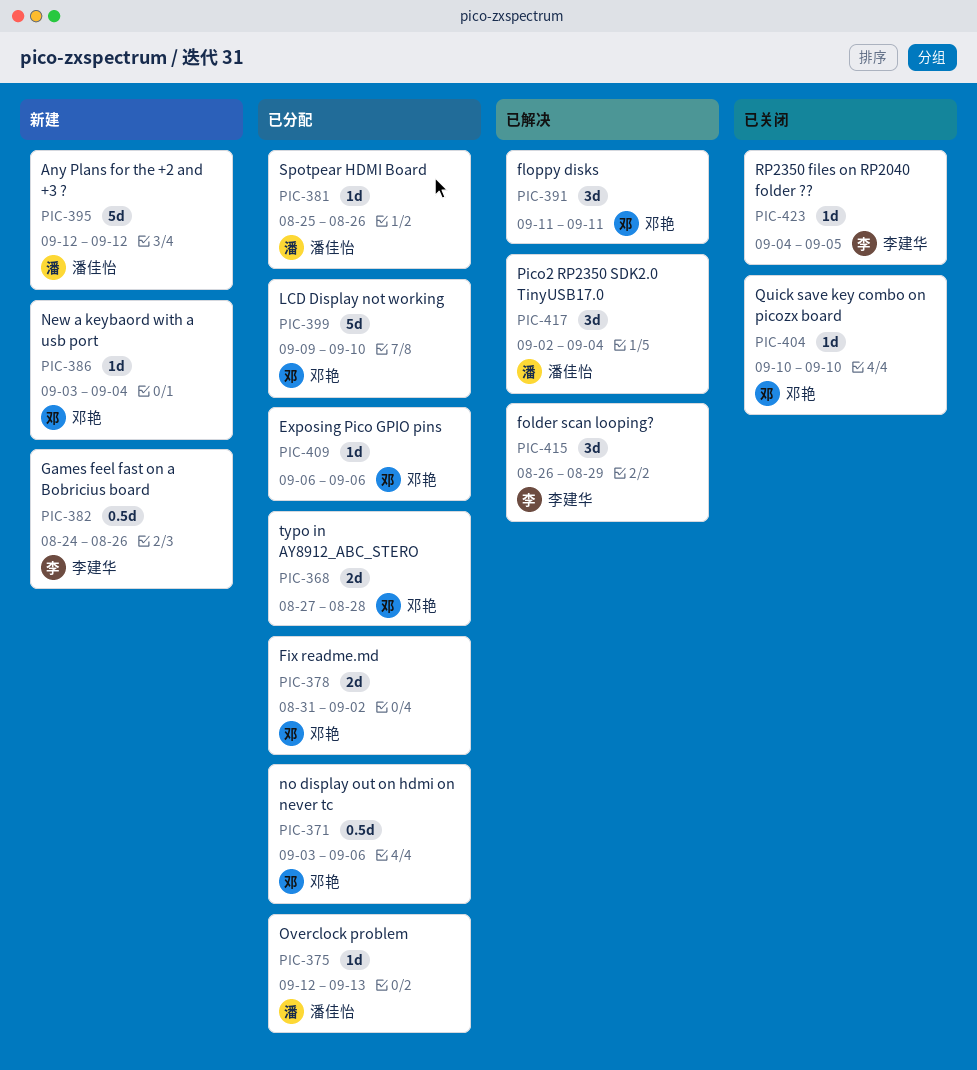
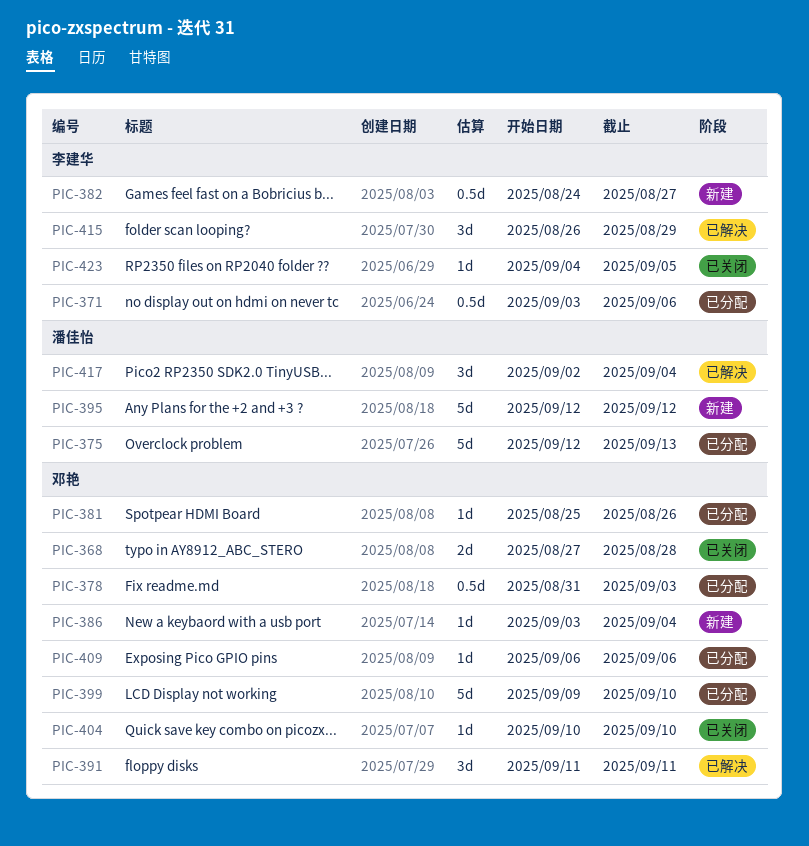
PIC-368, status: 已分配 -> 已关闭
PIC-371, owner: 邓艳 -> 李建华
PIC-375, estimate: 1d -> 5d
PIC-378, estimate: 2d -> 0.5d
PIC-378, due: Sep 2 -> Sep 3
PIC-381, owner: 潘佳怡 -> 邓艳
PIC-382, due: Aug 26 -> Aug 27

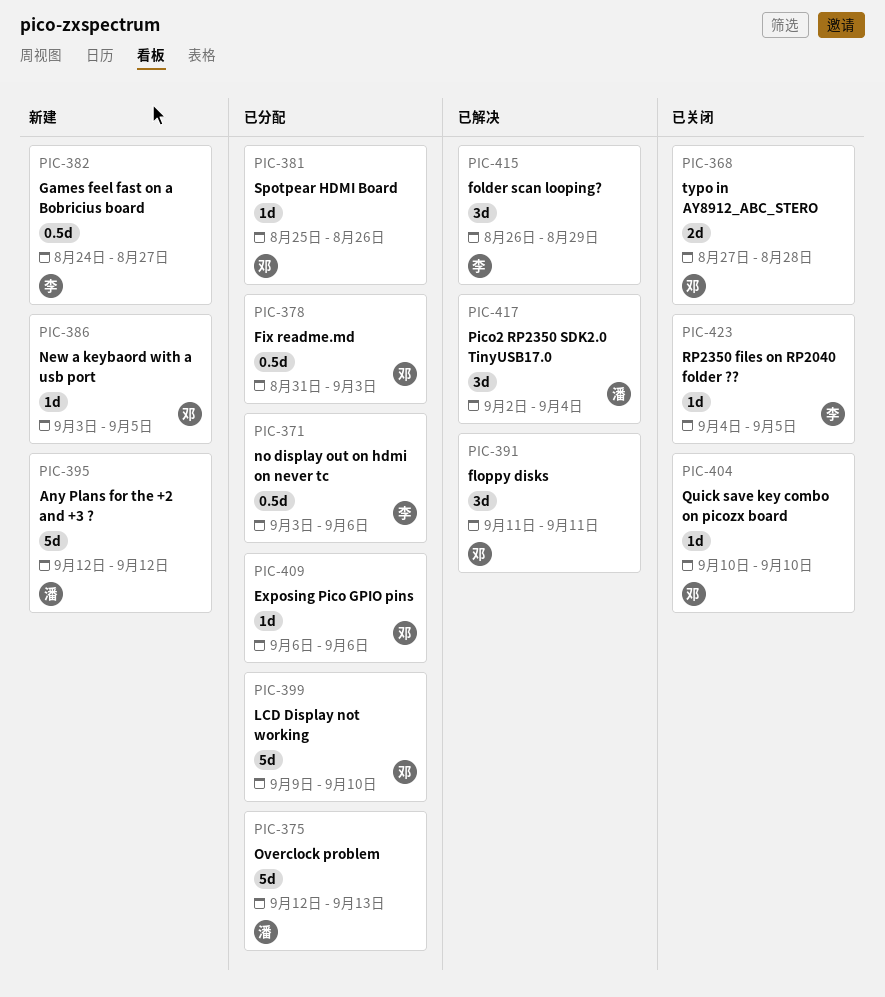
PIC-386, due: Sep 4 -> Sep 5

